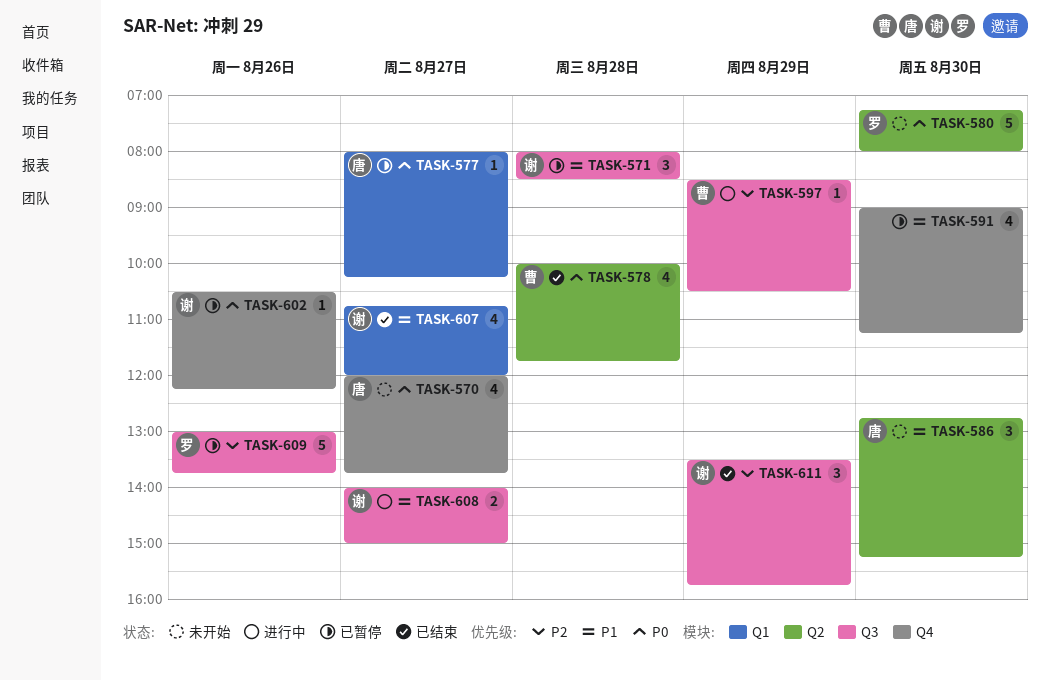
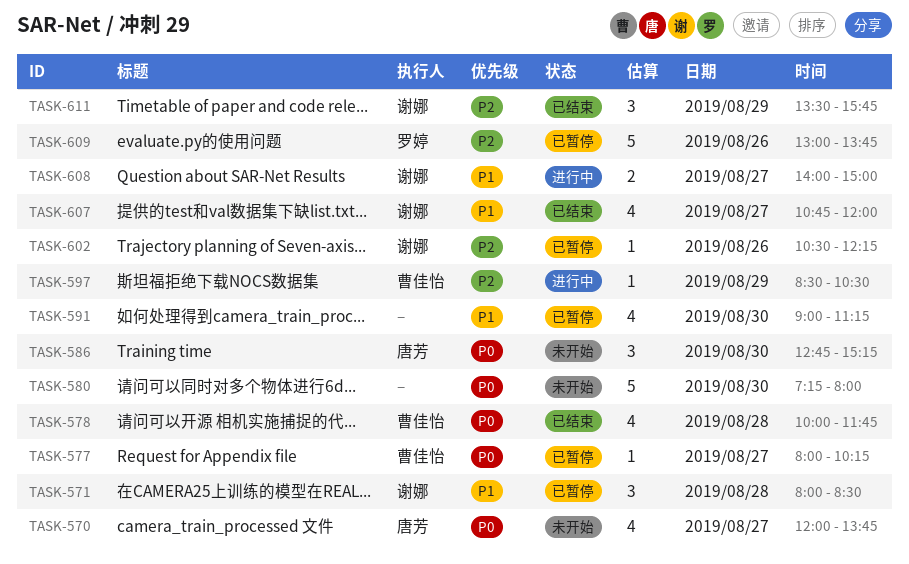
TASK-577, owner: 唐芳 -> 曹佳怡
TASK-580, owner: 罗婷 -> none
TASK-586, priority: P1 -> P0
TASK-602, priority: P0 -> P2

